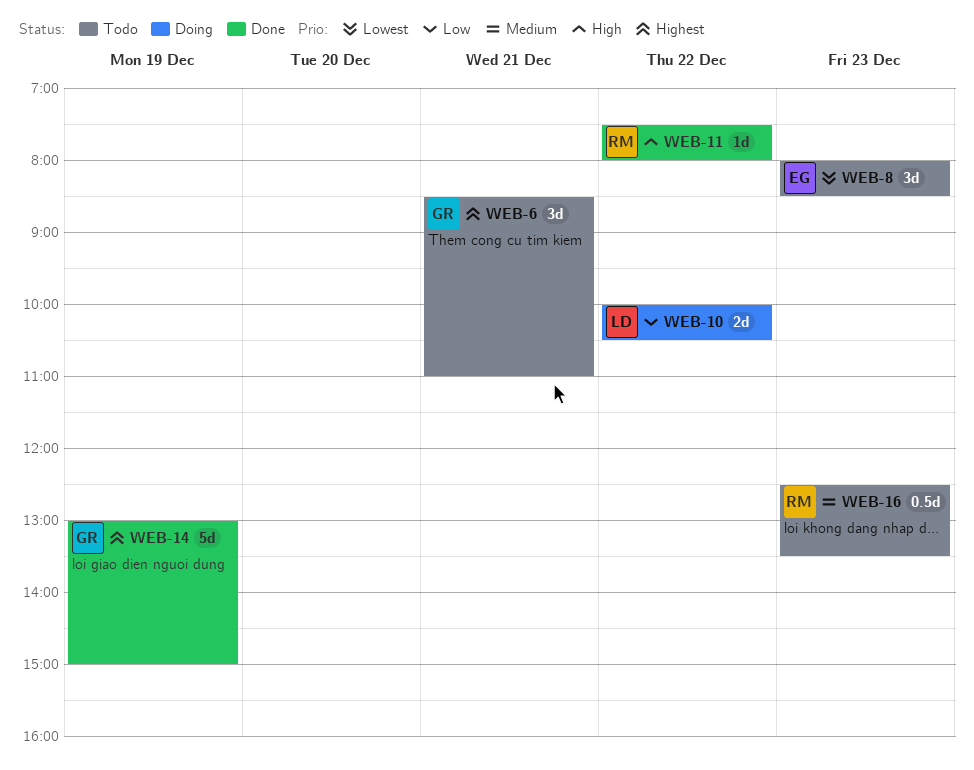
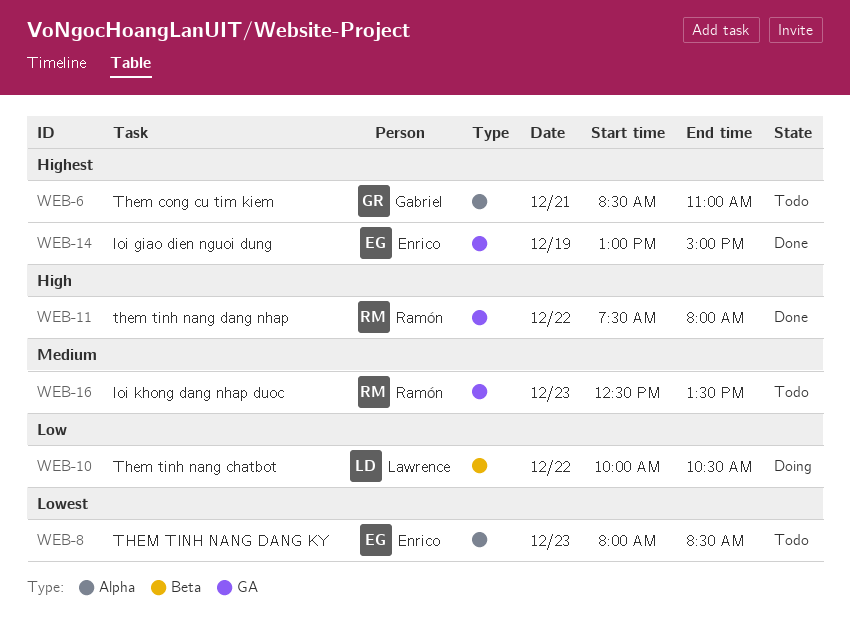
WEB-14, owner: Gabriel -> Enrico

